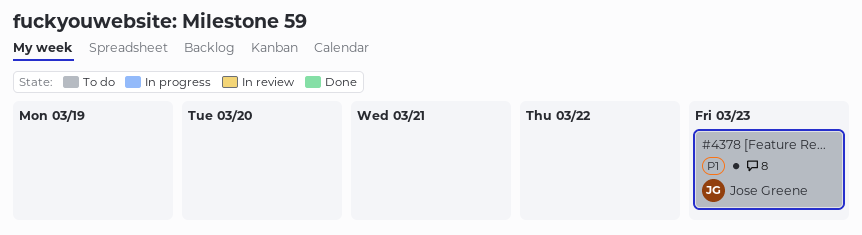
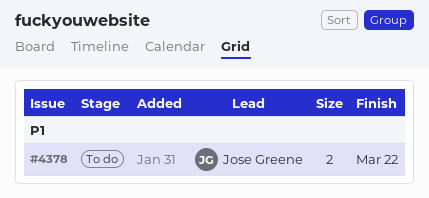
#4378, estimate: 1 -> 2
#4378, due: Mar 23 -> Mar 22

